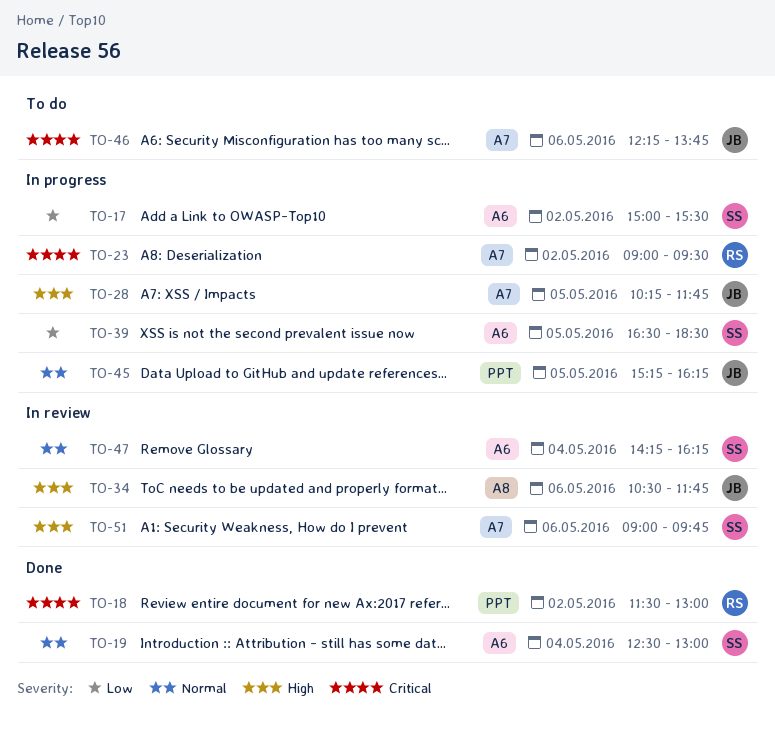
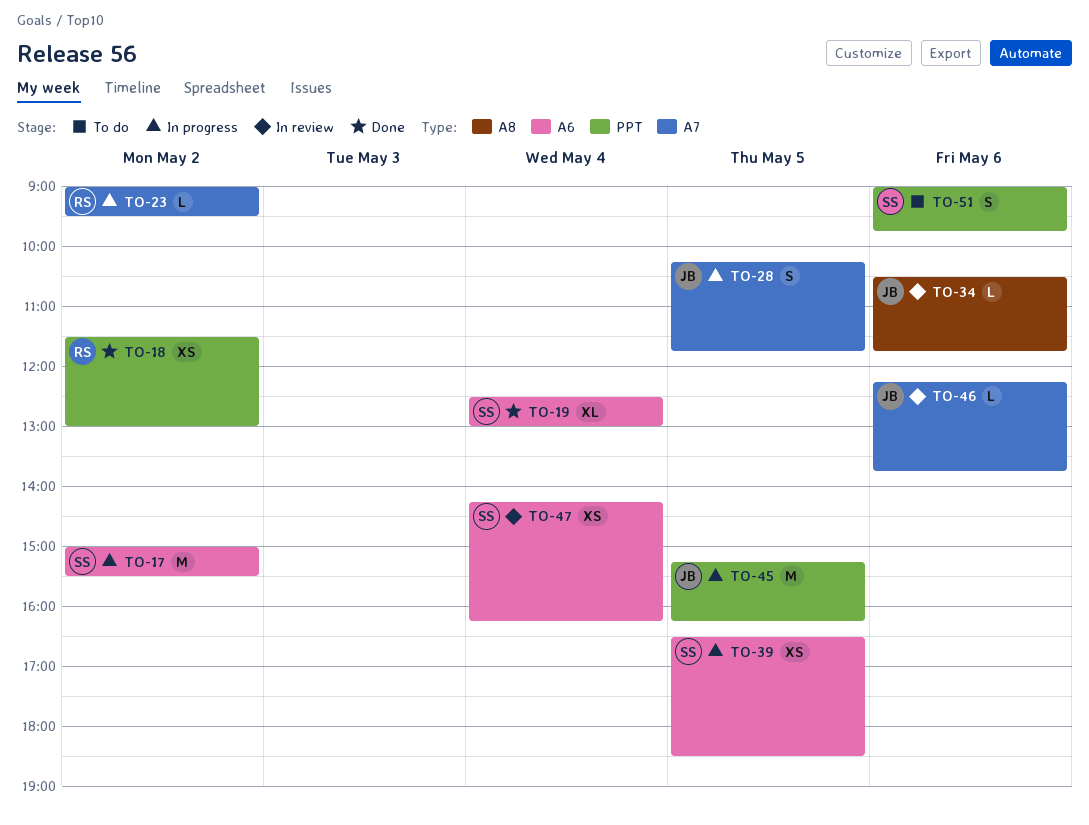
TO-46, status: To do -> In review
TO-51, status: In review -> To do
TO-51, label: A7 -> PPT

